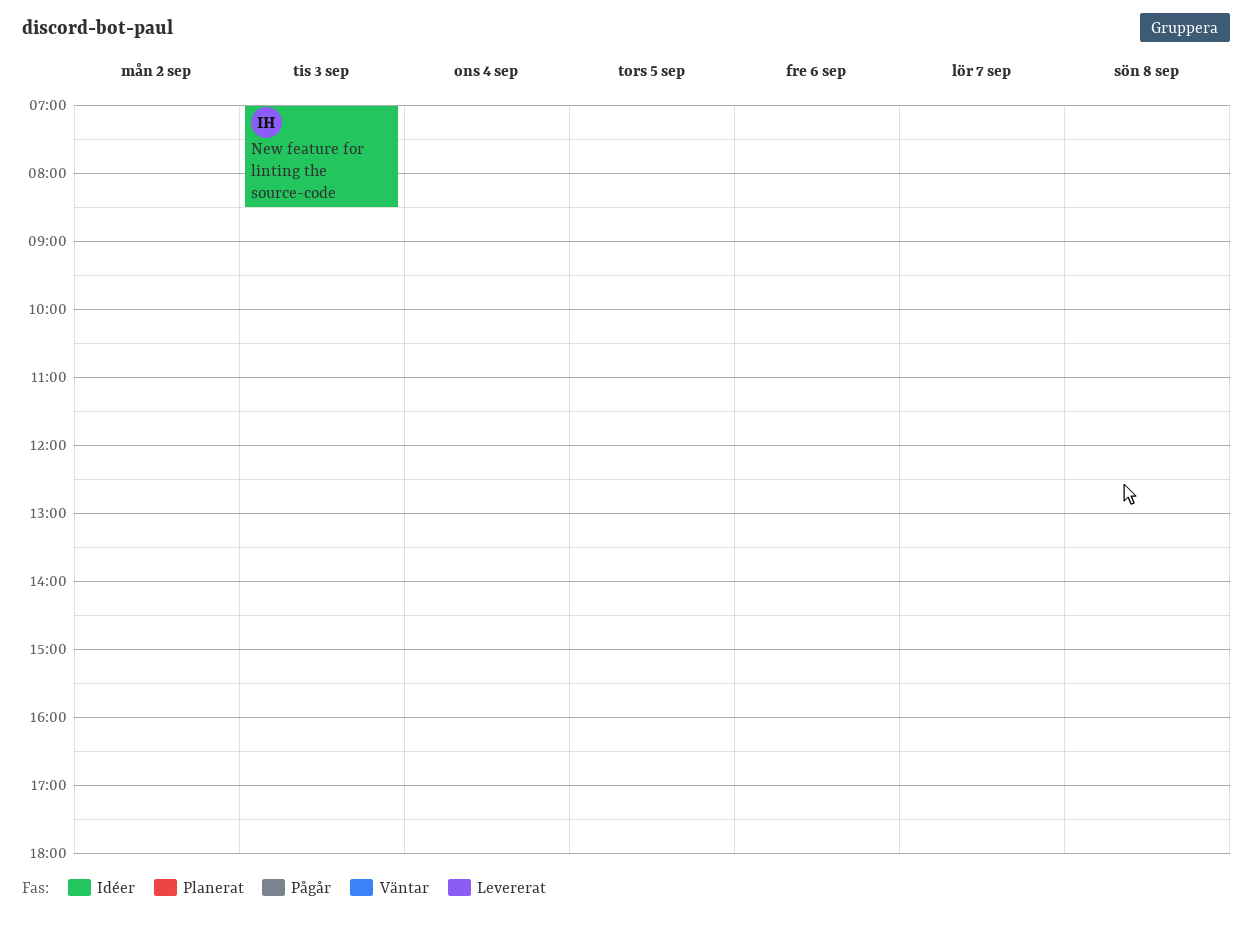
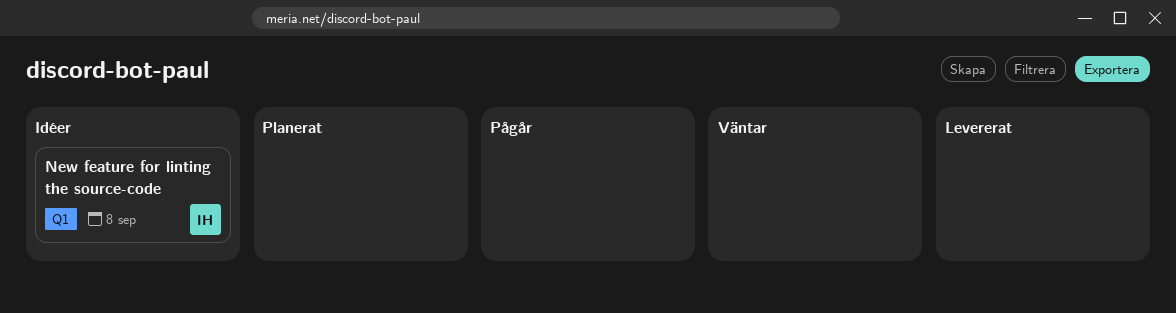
New feature for linting the source-code, day: Sep 3 -> Sep 8

